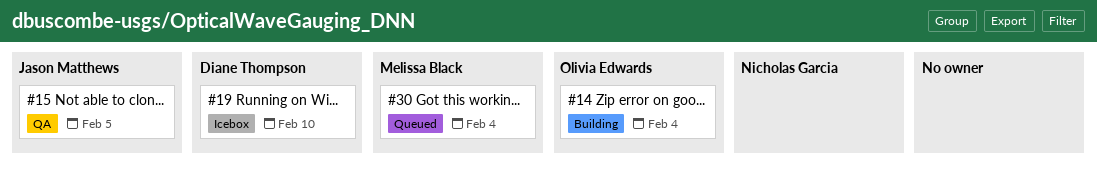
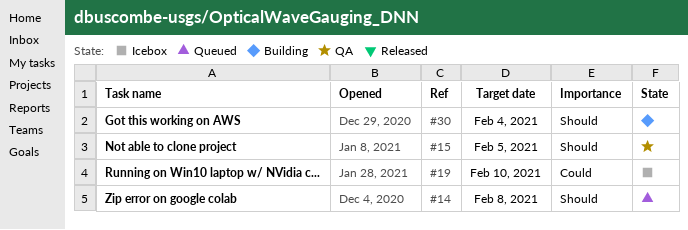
#14, status: Building -> Queued
#14, due: Feb 4 -> Feb 8
#30, status: Queued -> Building

